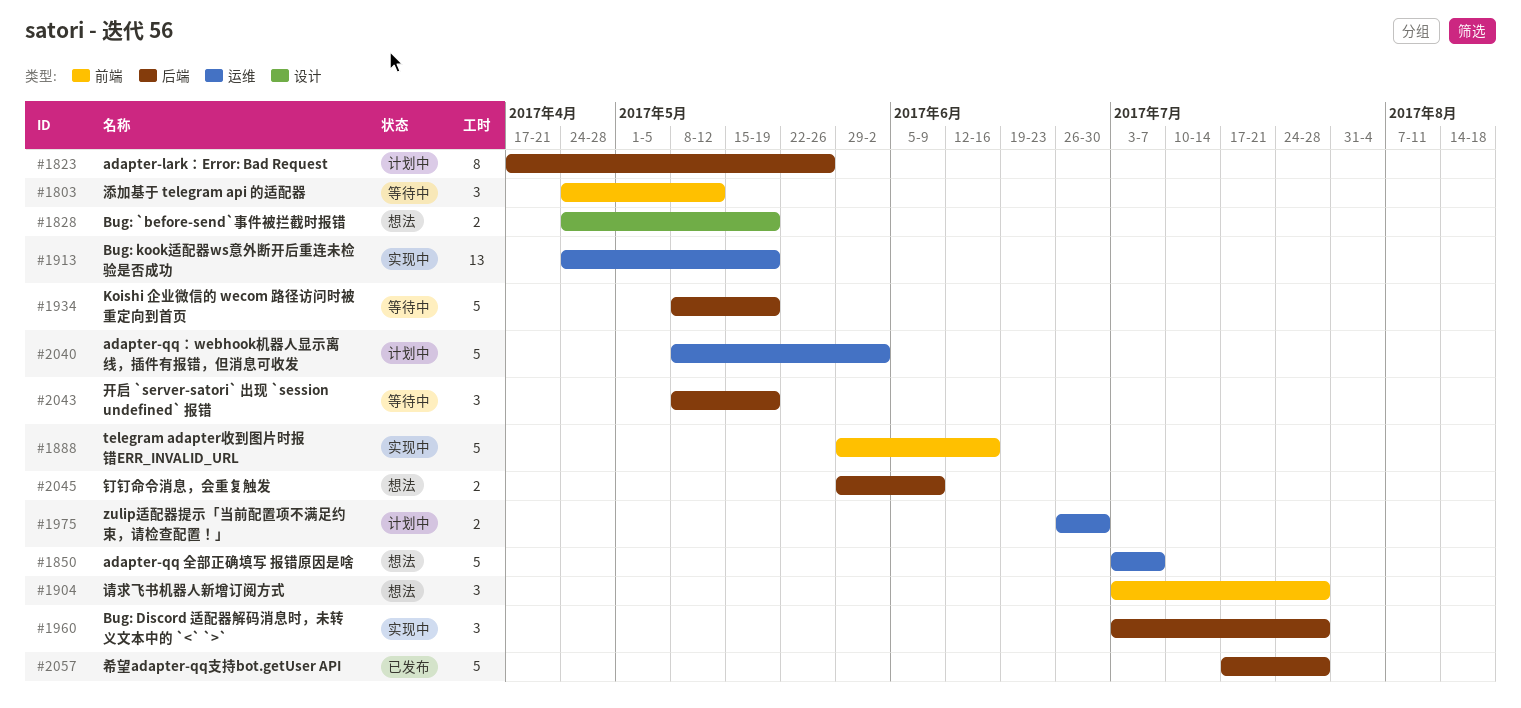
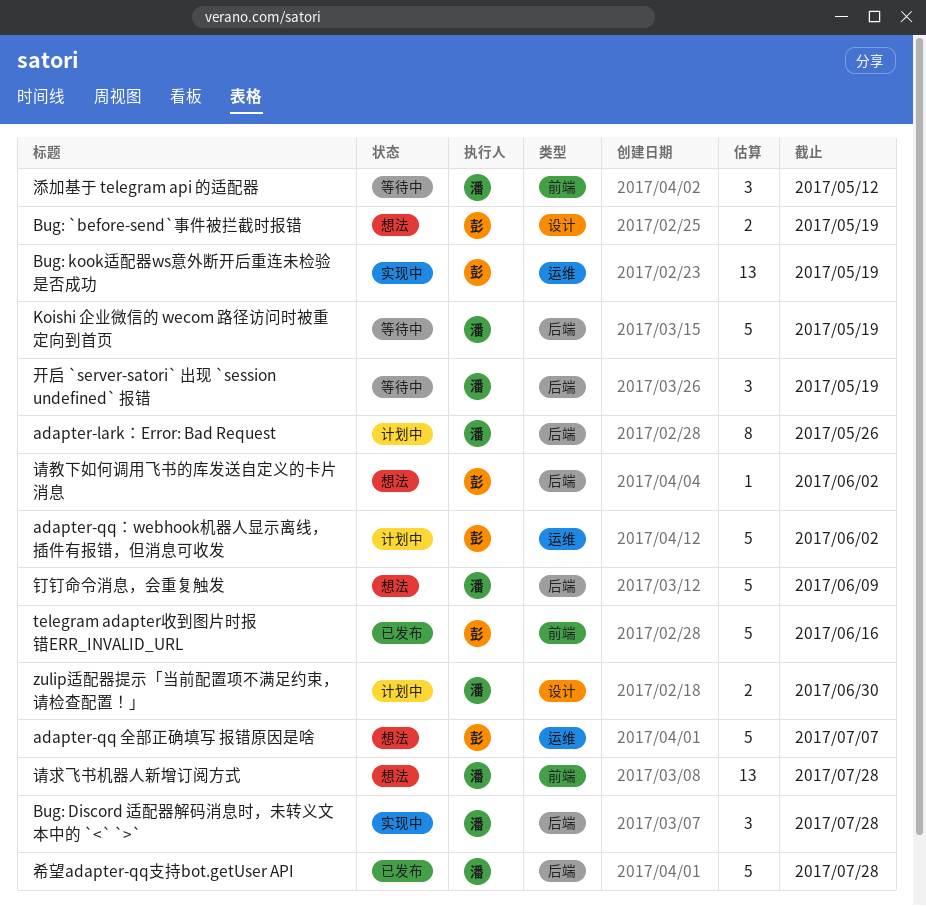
telegram adapter收到图片时报错ERR_INVALID_URL, status: 实现中 -> 已发布
zulip适配器提示「当前配置项不满足约束，请检查配置！」, label: 运维 -> 设计
请教下如何调用飞书的库发送自定义的卡片消息: none -> present
请求飞书机器人新增订阅方式, estimate: 3 -> 13
钉钉命令消息，会重复触发, estimate: 2 -> 5

